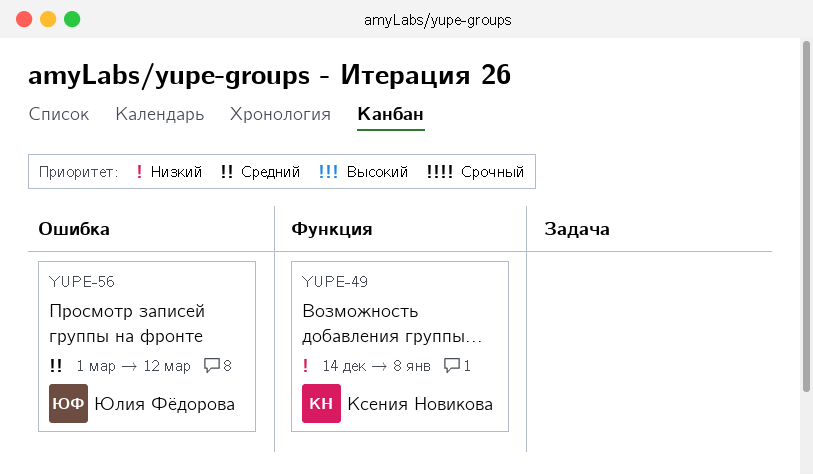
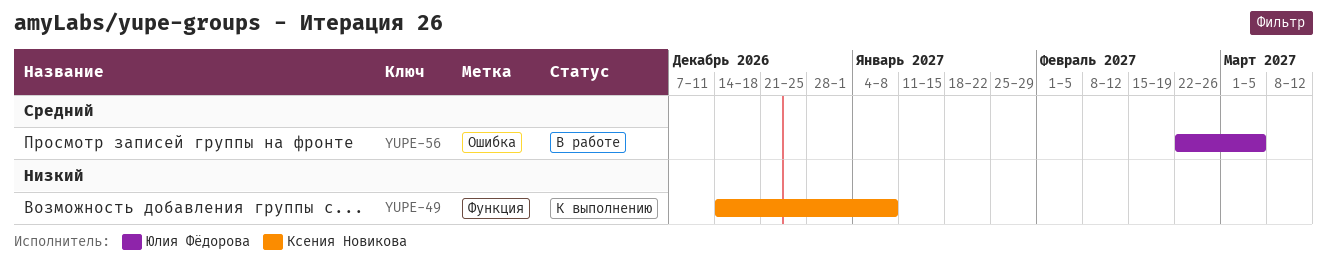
YUPE-56, start: Mar 1 -> Feb 22
YUPE-56, due: Mar 12 -> Mar 5

